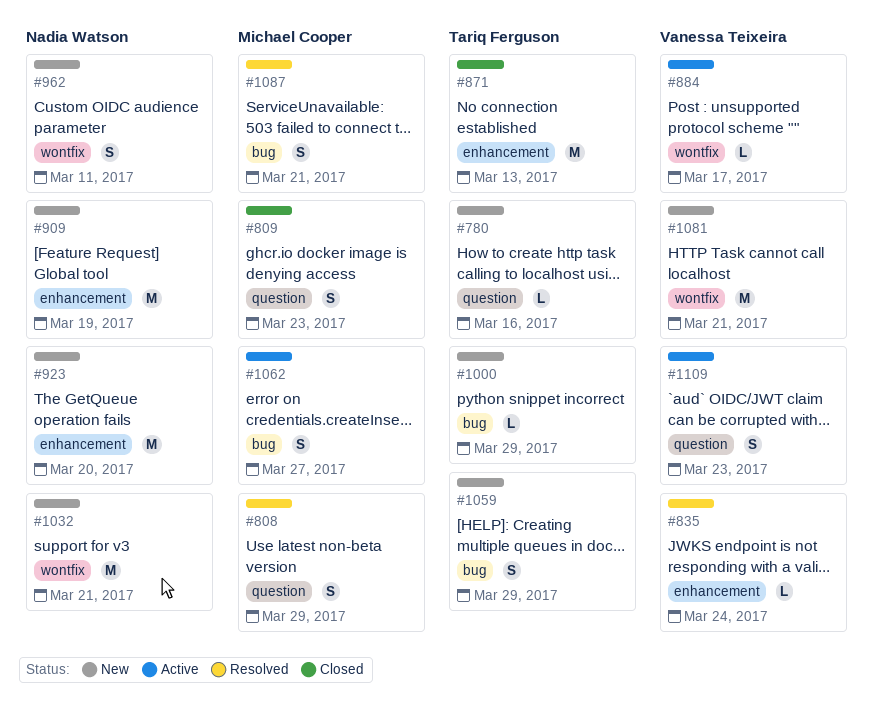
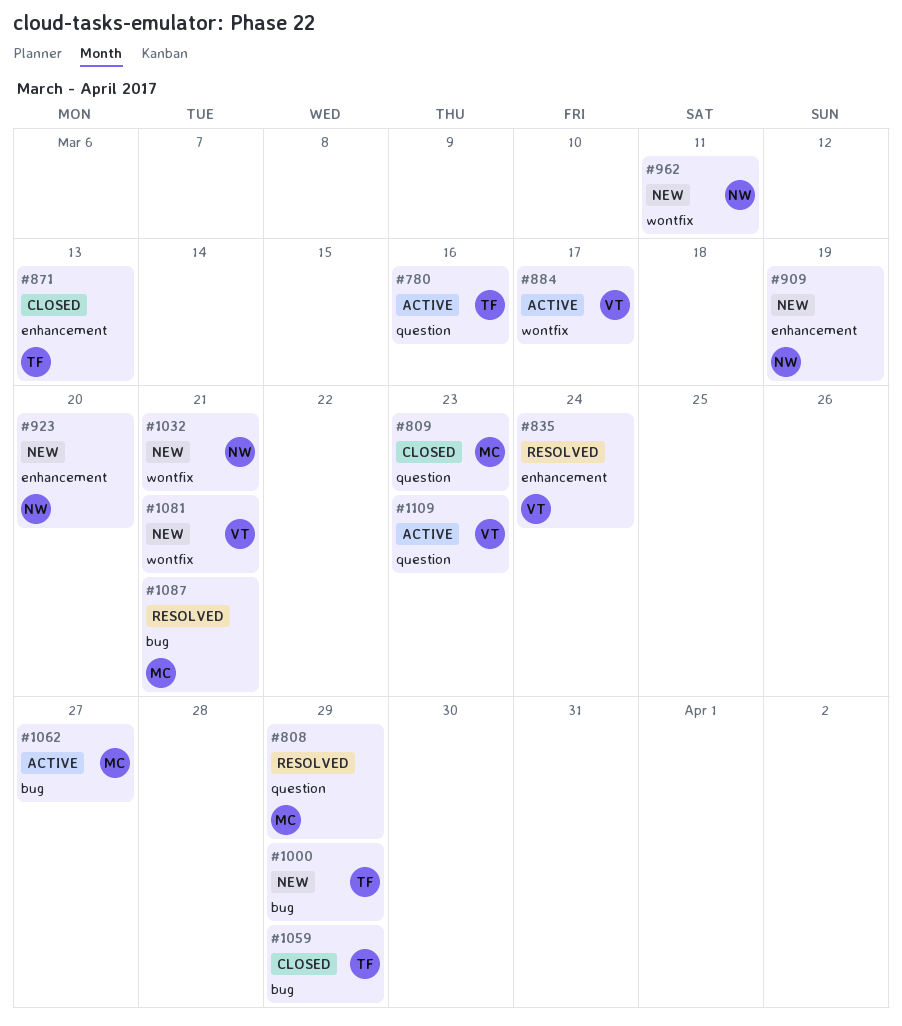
#780, status: New -> Active
#1059, status: New -> Closed

